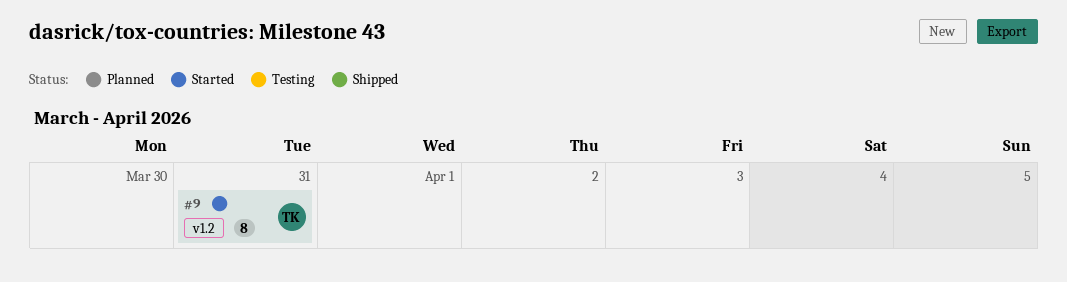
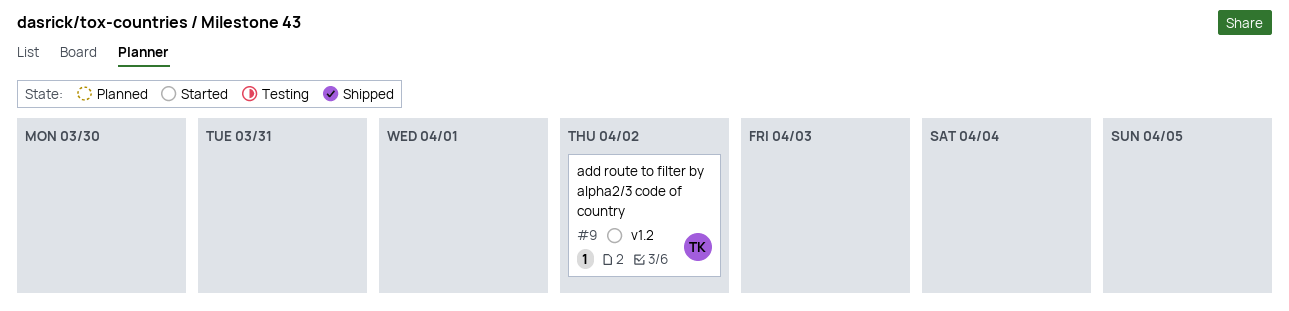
#9, estimate: 8 -> 1
#9, due: Mar 31 -> Apr 2

